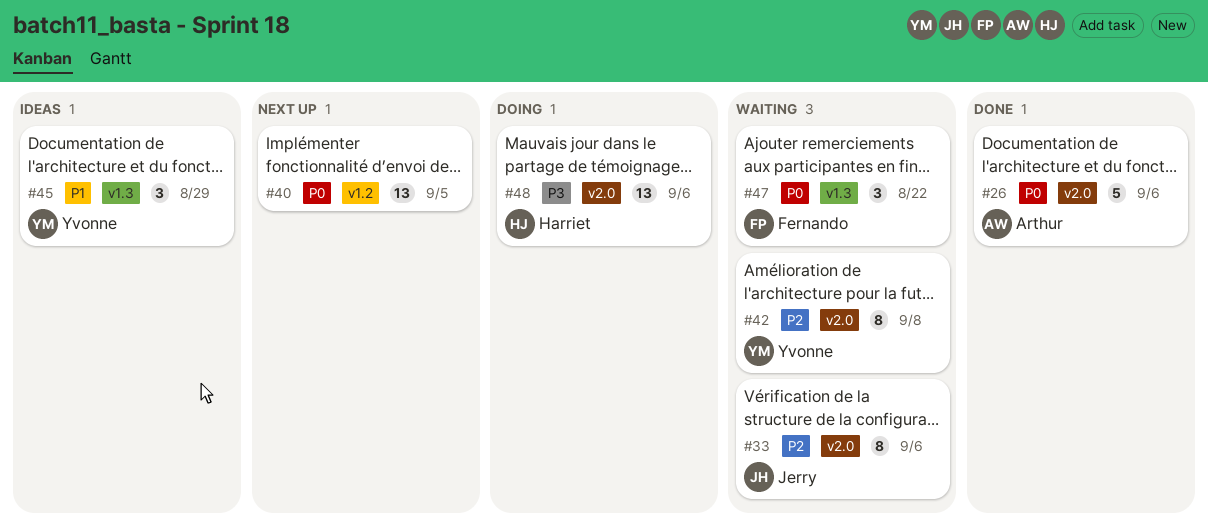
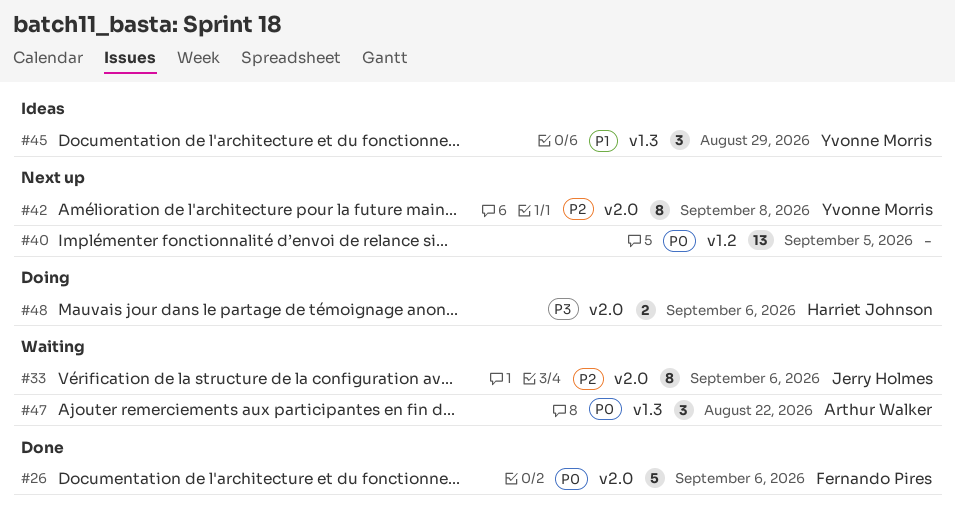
#26, owner: Arthur Walker -> Fernando Pires
#42, status: Waiting -> Next up
#47, owner: Fernando Pires -> Arthur Walker
#48, estimate: 13 -> 2

